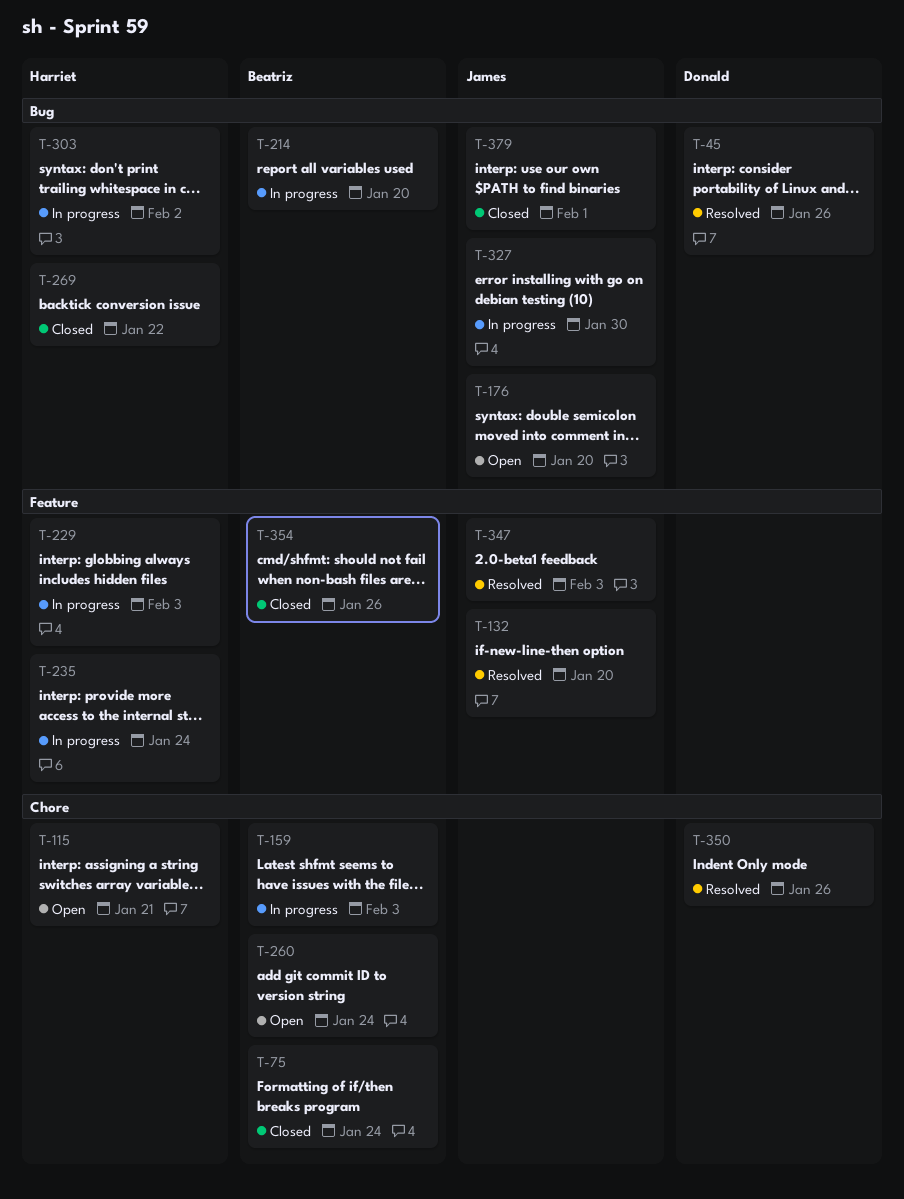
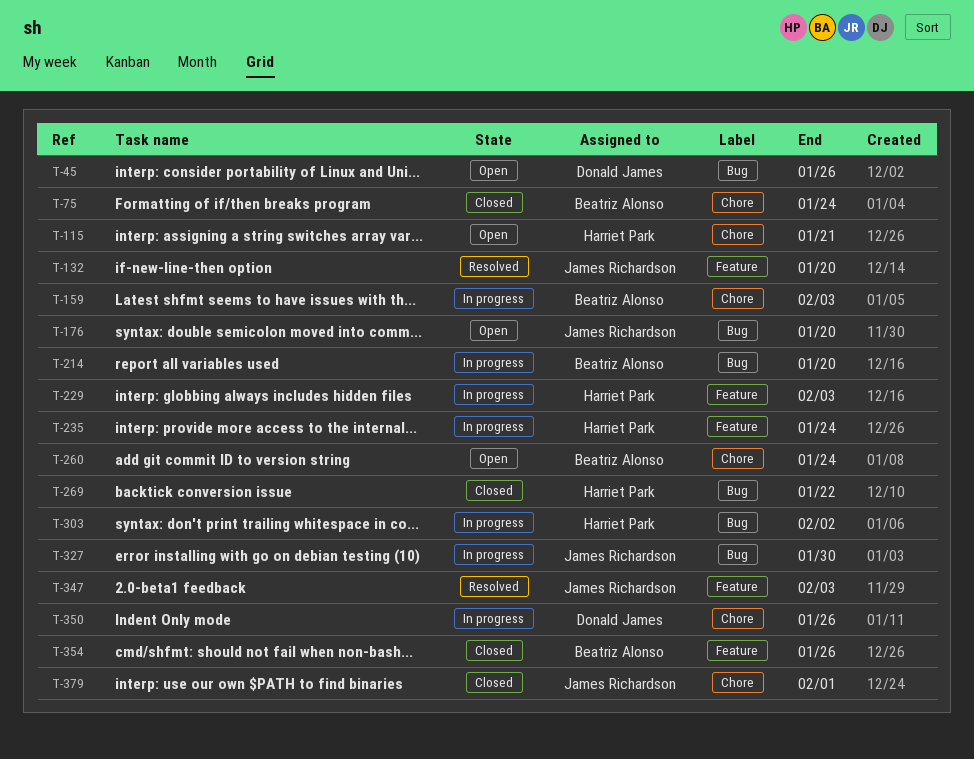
T-45, status: Resolved -> Open
T-350, status: Resolved -> In progress
T-379, label: Bug -> Chore

